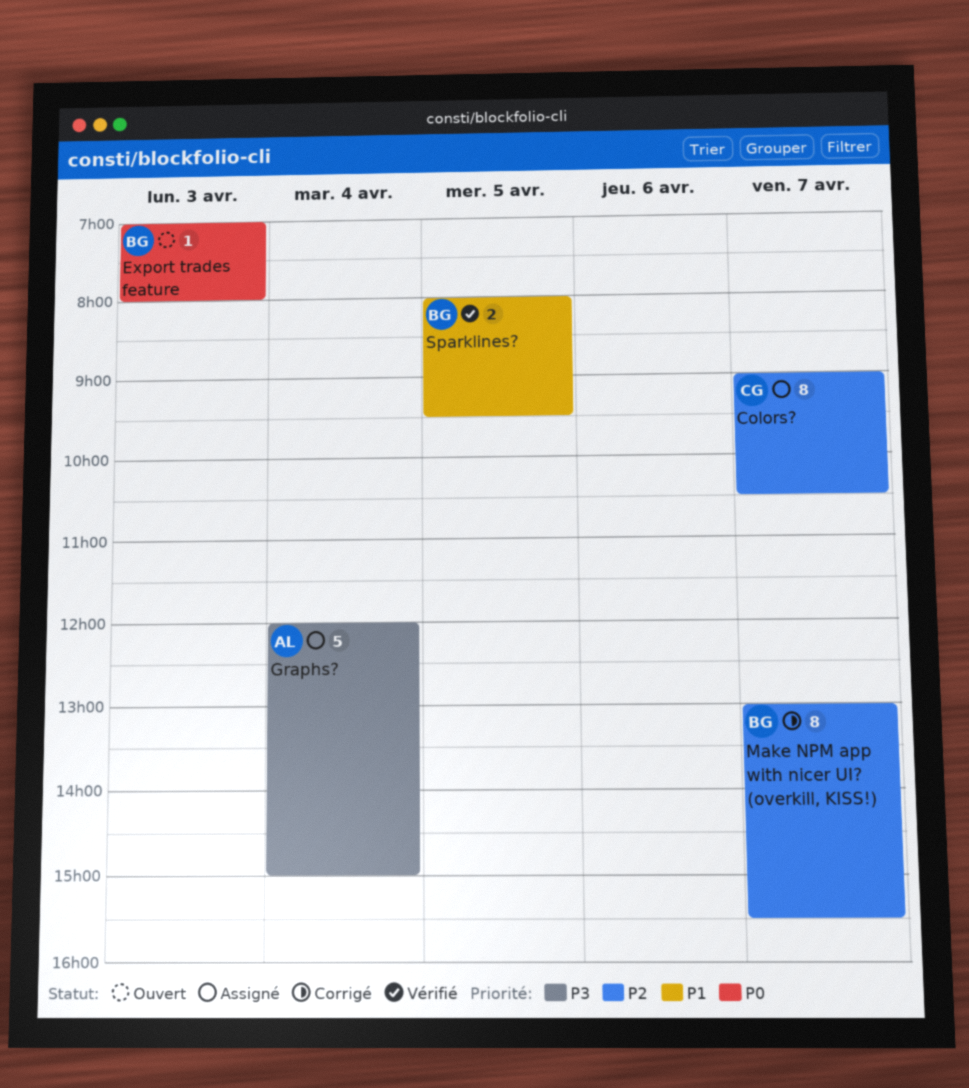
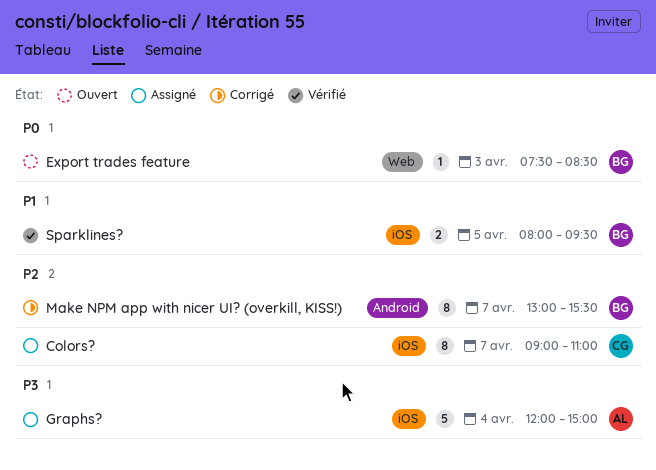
Colors?, ends: 10:30 -> 11:00
Export trades feature, begins: 07:00 -> 07:30
Export trades feature, ends: 08:00 -> 08:30

